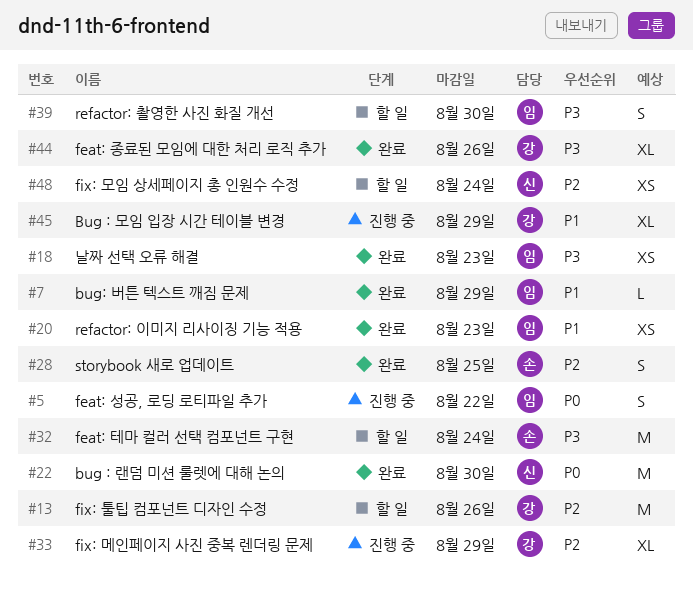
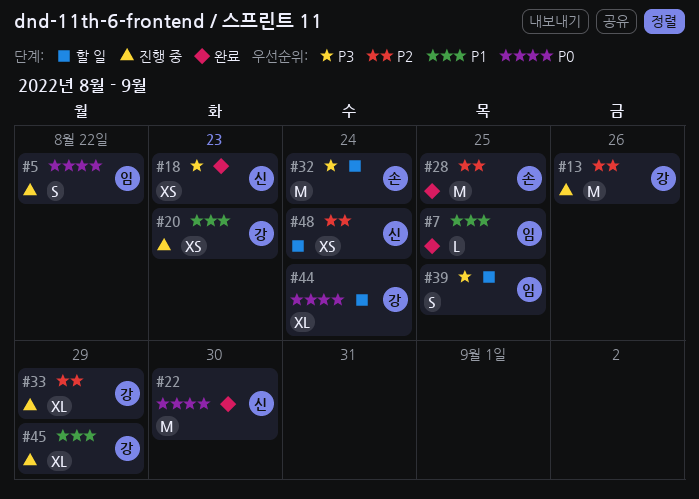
#7, due: Aug 29 -> Aug 25
#13, status: 할 일 -> 진행 중
#18, owner: 임 -> 신
#20, status: 완료 -> 진행 중
#20, owner: 임 -> 강
#28, estimate: S -> M
#39, due: Aug 30 -> Aug 25
#44, status: 완료 -> 할 일
#44, priority: P3 -> P0
#44, due: Aug 26 -> Aug 24

